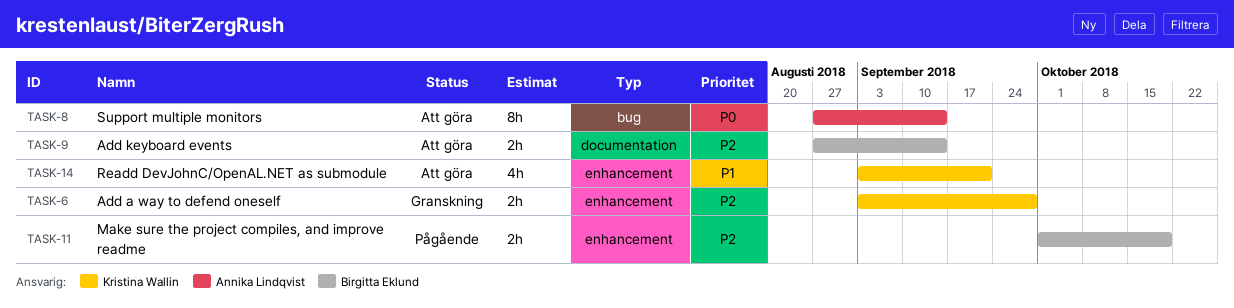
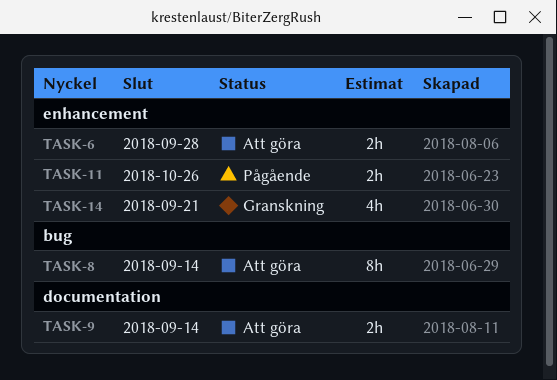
TASK-6, status: Granskning -> Att göra
TASK-11, due: Oct 19 -> Oct 26
TASK-14, status: Att göra -> Granskning

